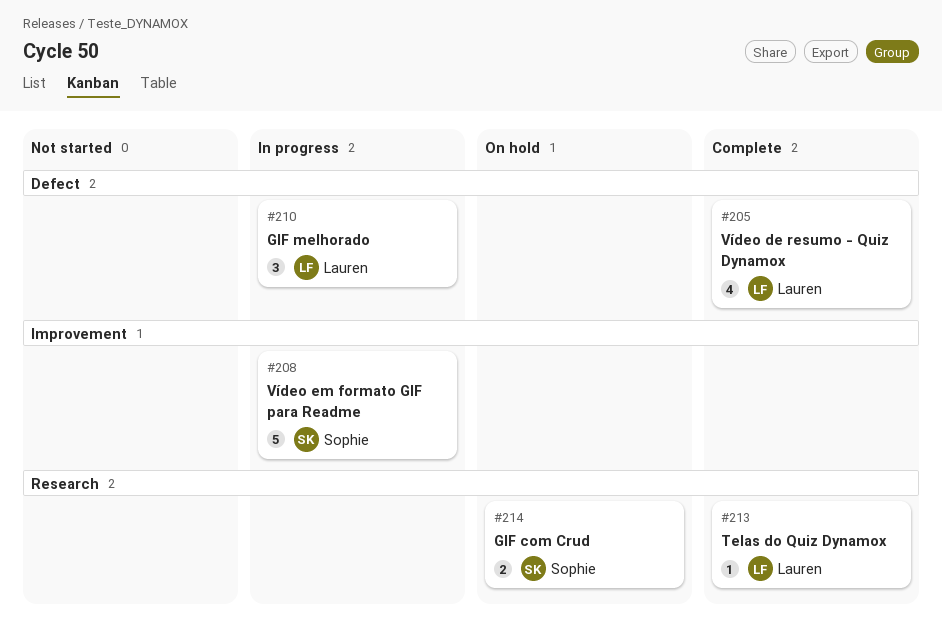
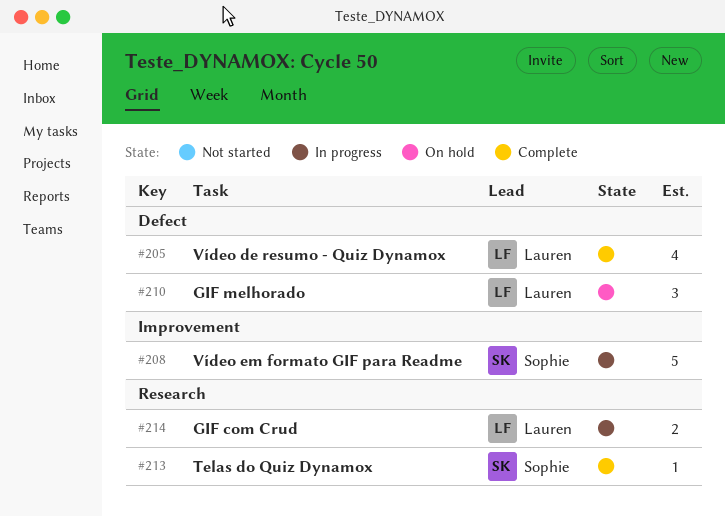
#210, status: In progress -> On hold
#213, owner: Lauren -> Sophie
#214, status: On hold -> In progress
#214, owner: Sophie -> Lauren

